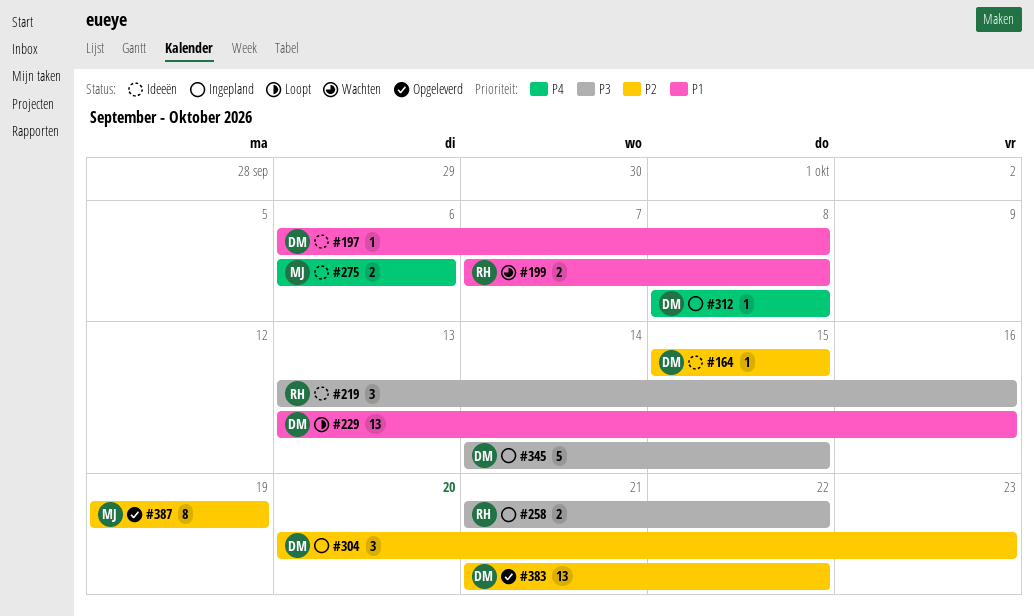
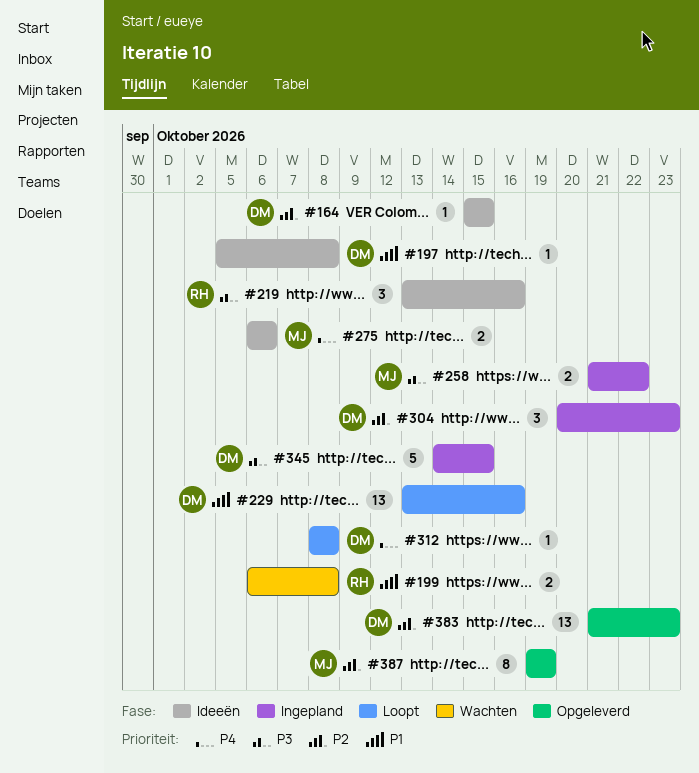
#197, start: Oct 6 -> Oct 5
#199, start: Oct 7 -> Oct 6
#258, owner: RH -> MJ
#312, status: Ingepland -> Loopt
#383, due: Oct 22 -> Oct 23

